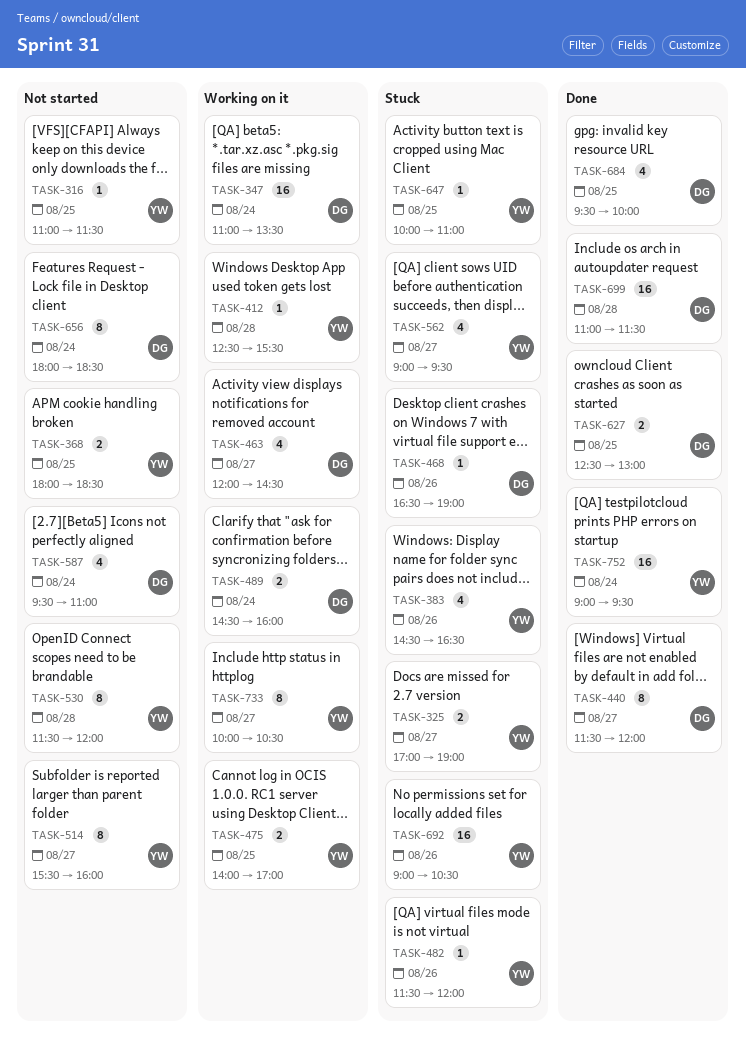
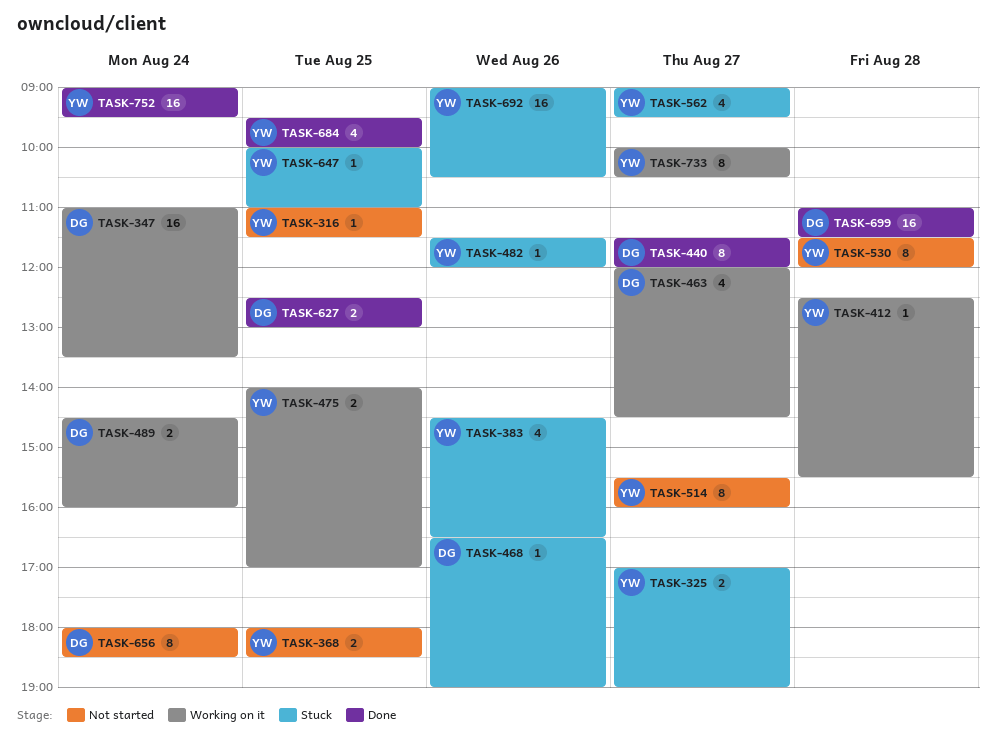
TASK-587: present -> none
TASK-684, owner: DG -> YW

